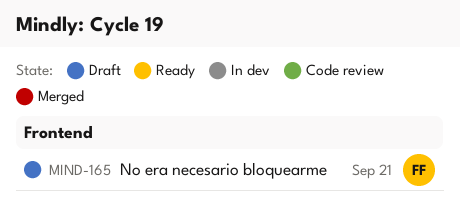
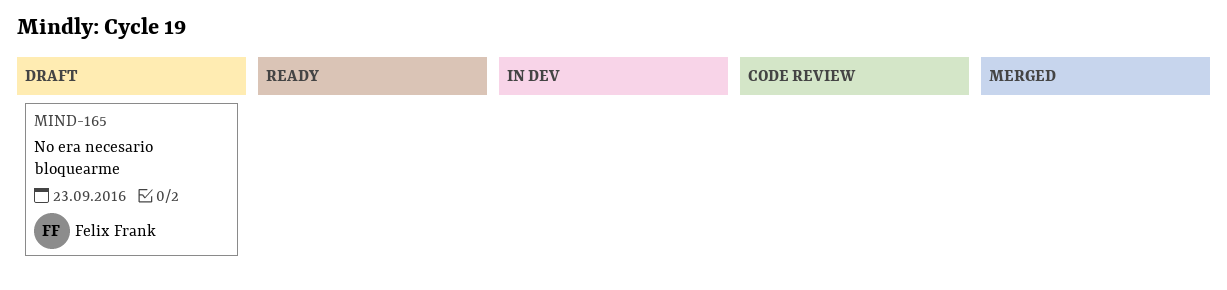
MIND-165, due: Sep 21 -> Sep 23

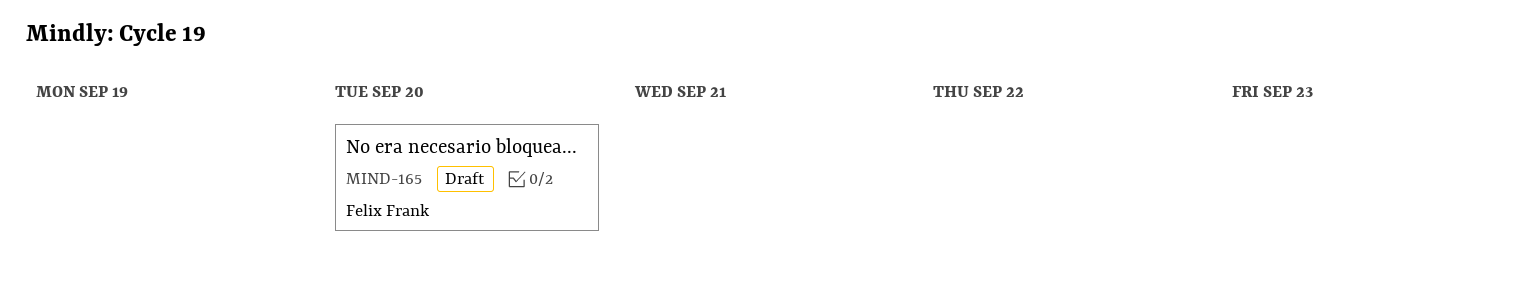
MIND-165, due: Sep 23 -> Sep 20

